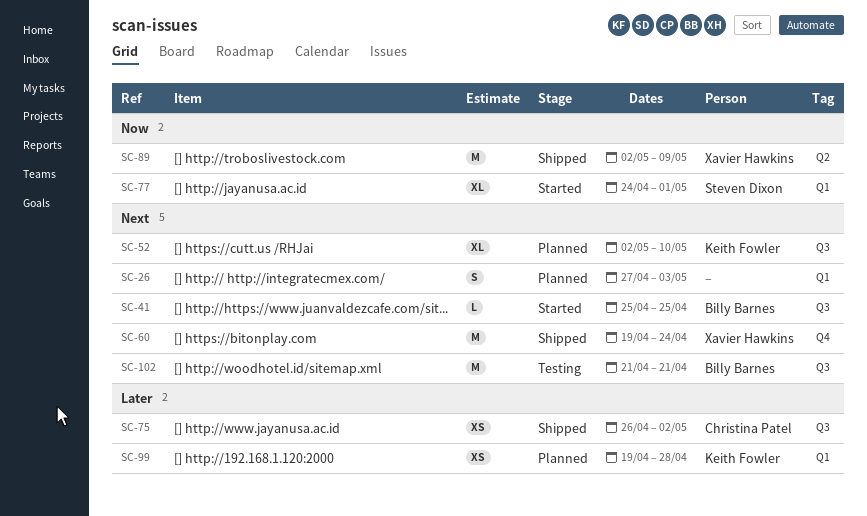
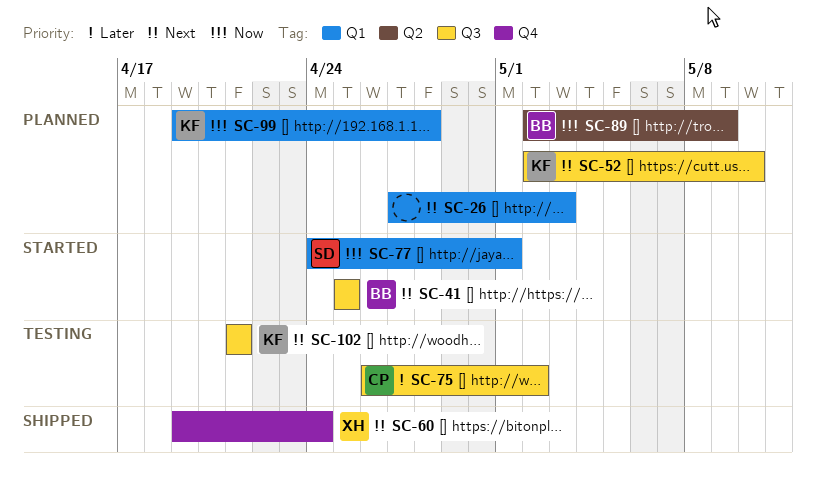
SC-75, status: Shipped -> Testing
SC-89, status: Shipped -> Planned
SC-89, owner: Xavier Hawkins -> Billy Barnes
SC-99, priority: Later -> Now
SC-102, owner: Billy Barnes -> Keith Fowler

